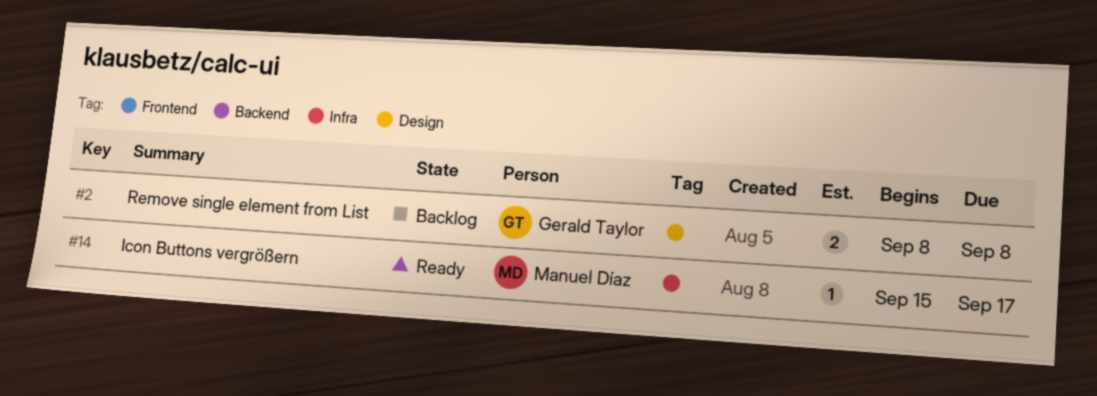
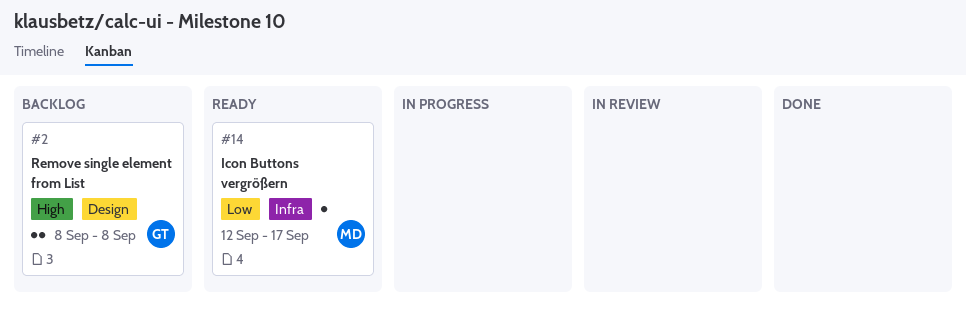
#14, start: Sep 15 -> Sep 12

